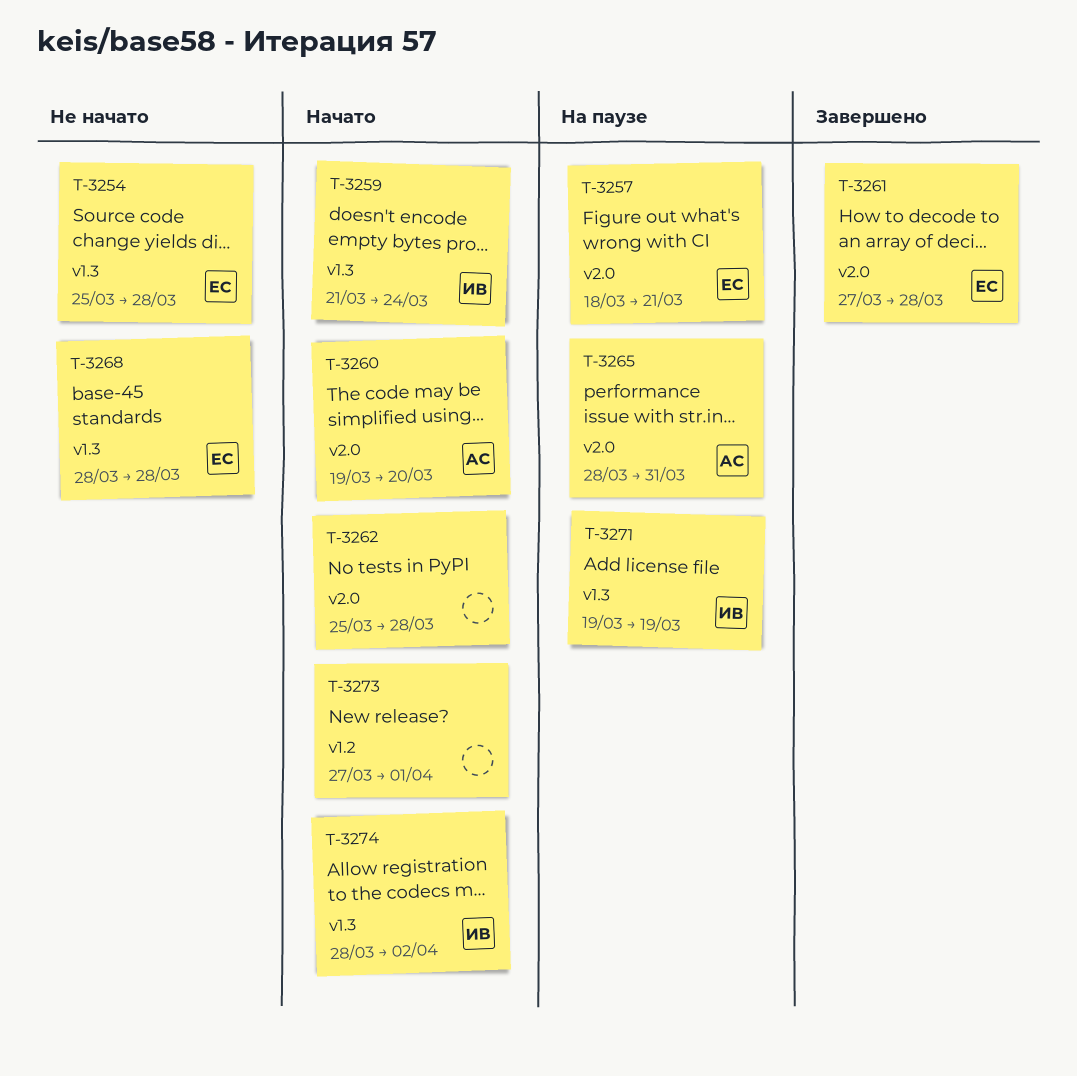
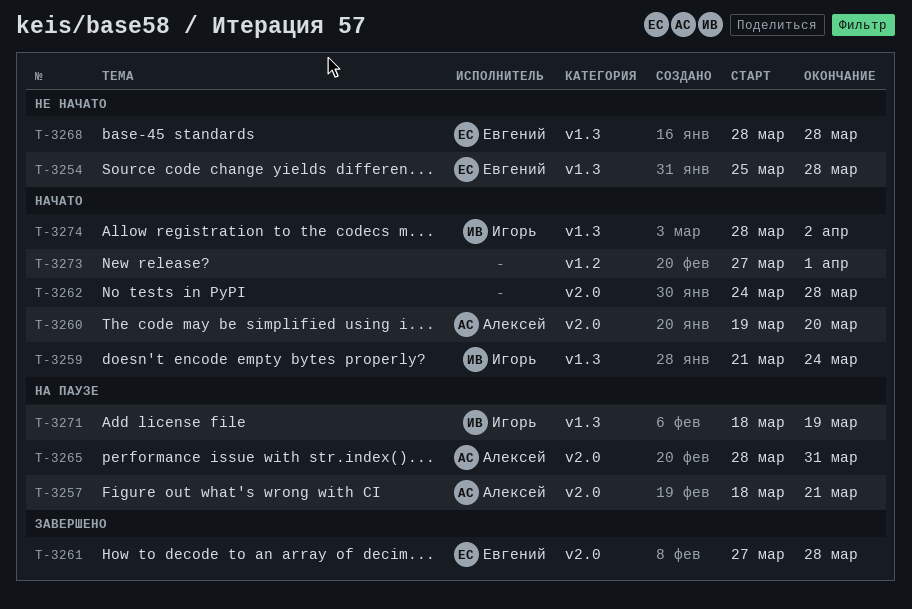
T-3257, owner: Евгений -> Алексей
T-3262, start: Mar 25 -> Mar 24
T-3271, start: Mar 19 -> Mar 18

